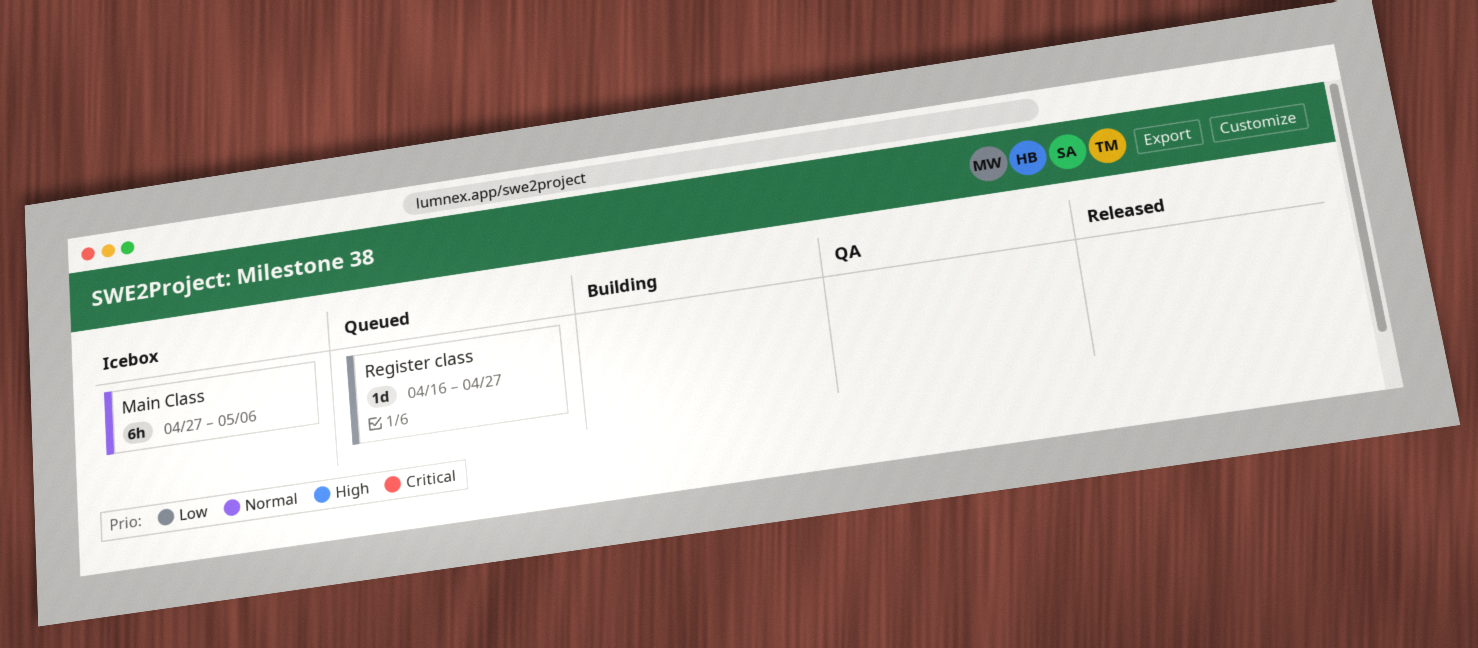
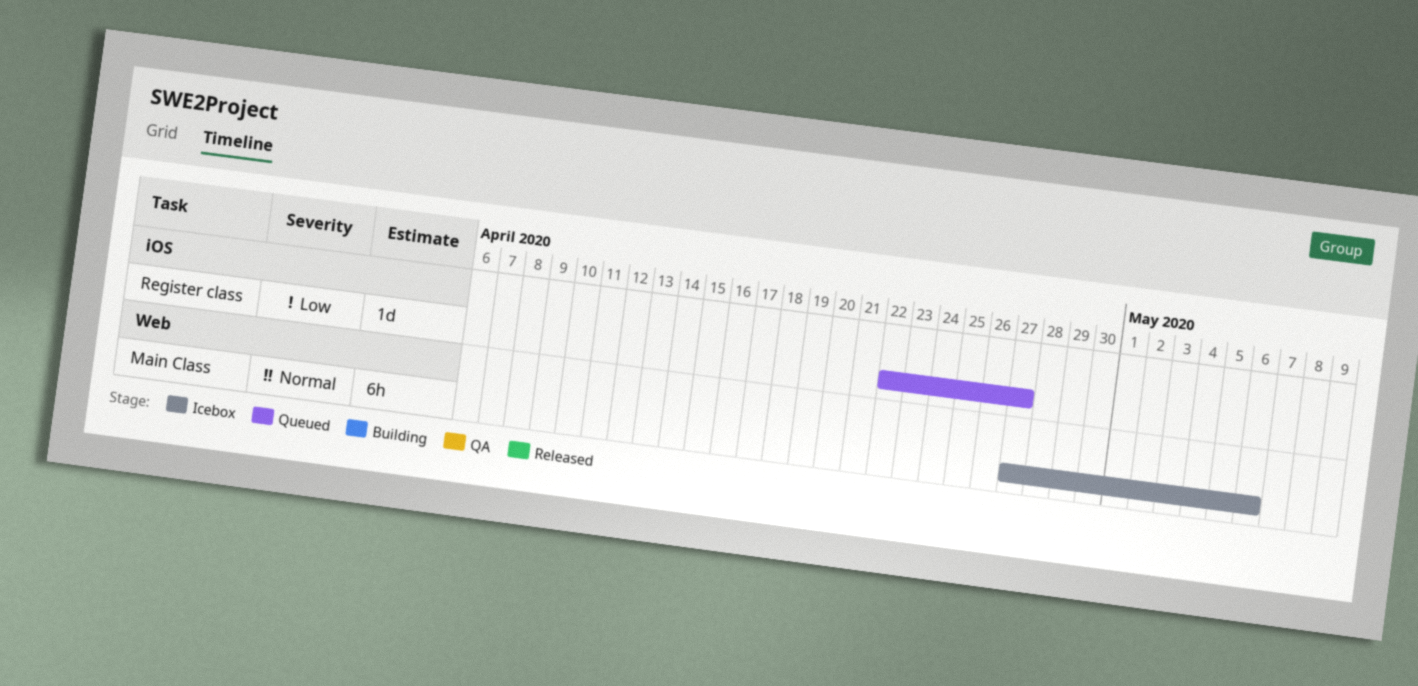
Register class, start: Apr 16 -> Apr 22

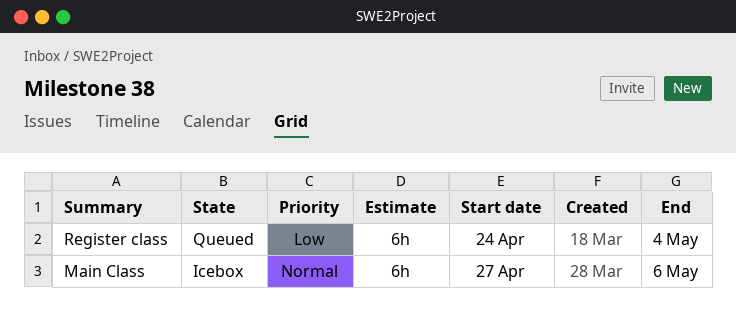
Register class, estimate: 1d -> 6h
Register class, start: Apr 22 -> Apr 24
Register class, due: Apr 27 -> May 4

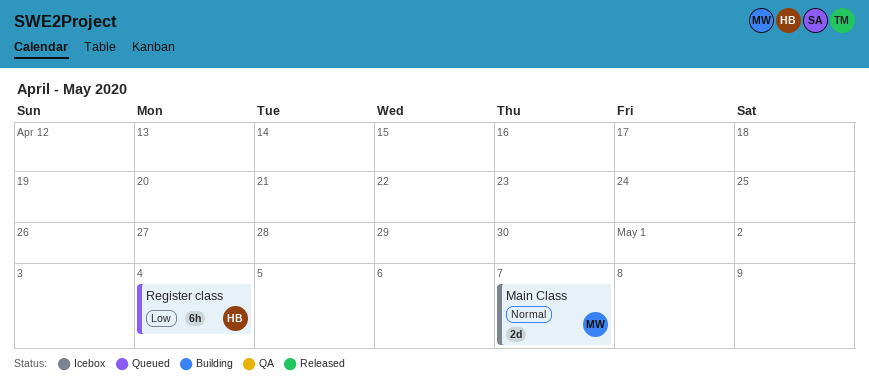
Main Class, estimate: 6h -> 2d
Main Class, due: May 6 -> May 7

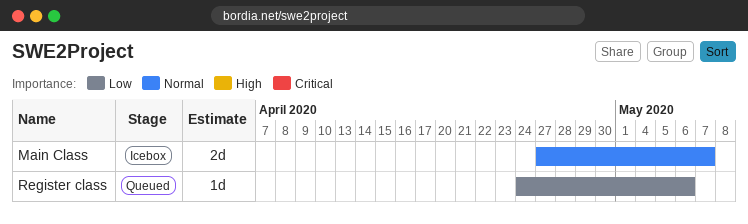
Register class, estimate: 6h -> 1d
Register class, due: May 4 -> May 6

